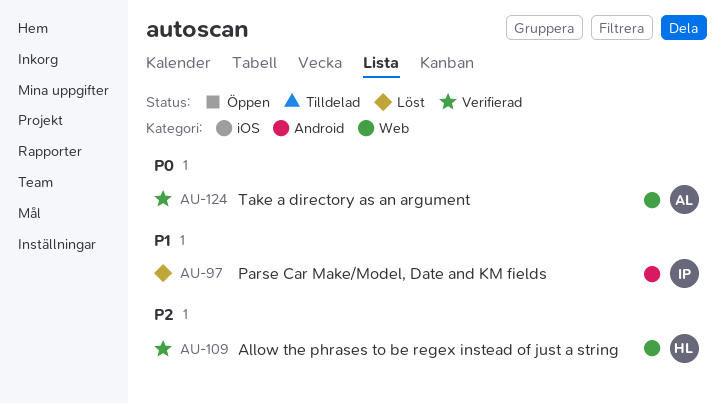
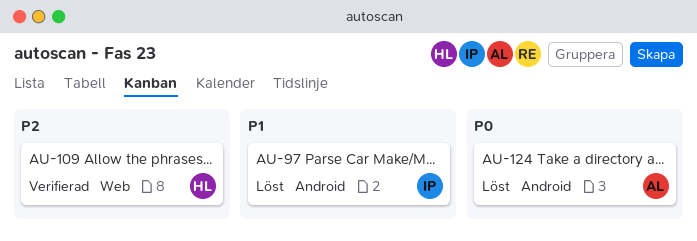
AU-124, status: Verifierad -> Löst
AU-124, label: Web -> Android

